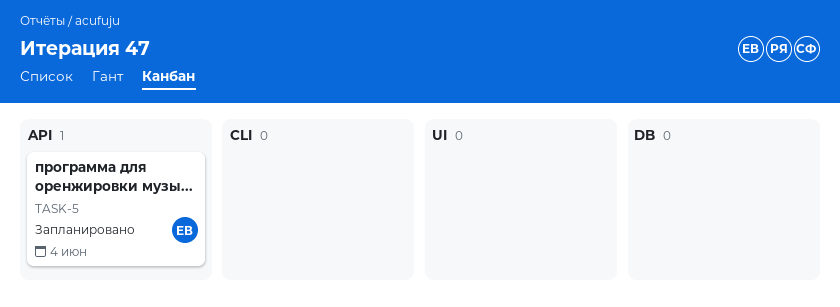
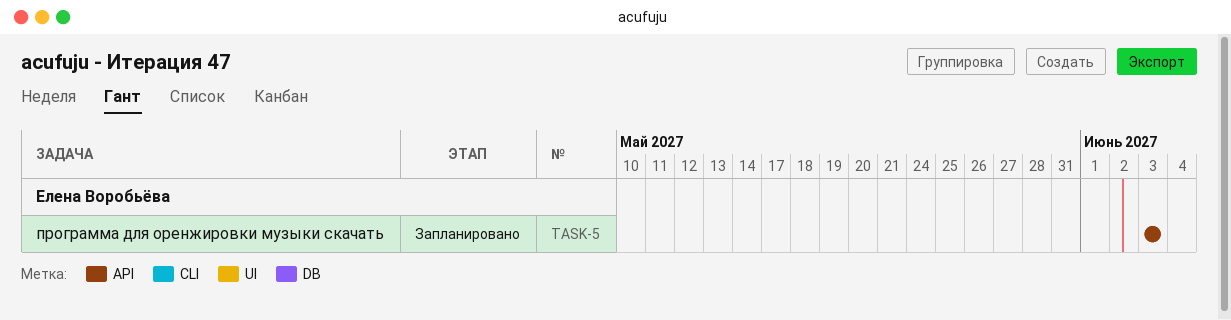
TASK-5, due: Jun 4 -> Jun 3

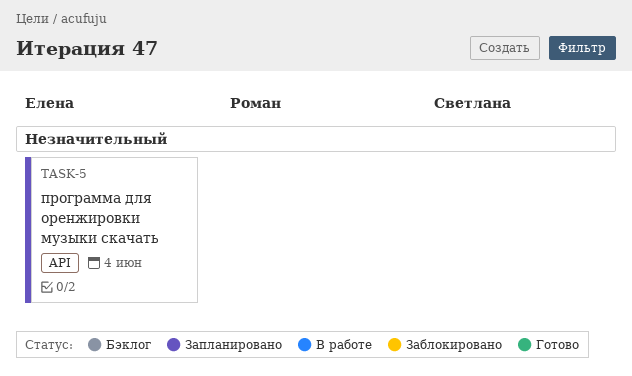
TASK-5, due: Jun 3 -> Jun 4

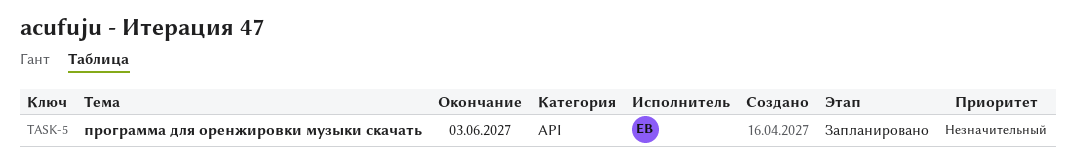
TASK-5, due: Jun 4 -> Jun 3

